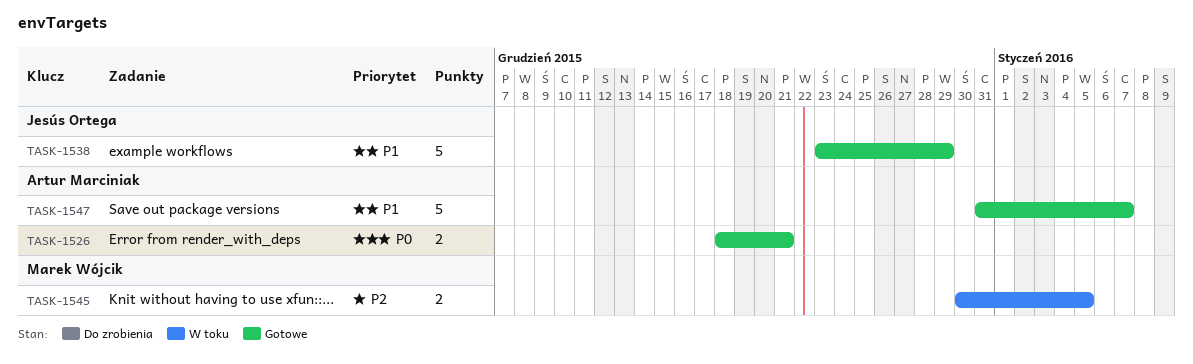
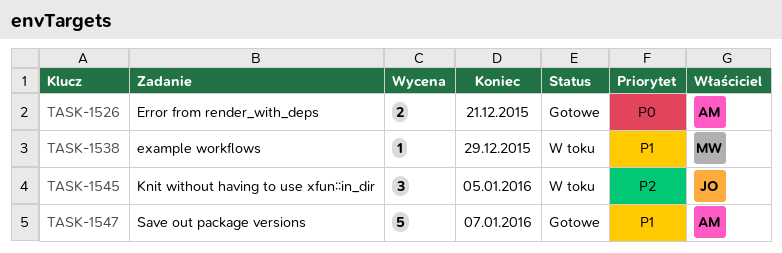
TASK-1538, status: Gotowe -> W toku
TASK-1538, owner: Jesús Ortega -> Marek Wójcik
TASK-1538, estimate: 5 -> 1
TASK-1545, owner: Marek Wójcik -> Jesús Ortega
TASK-1545, estimate: 2 -> 3

